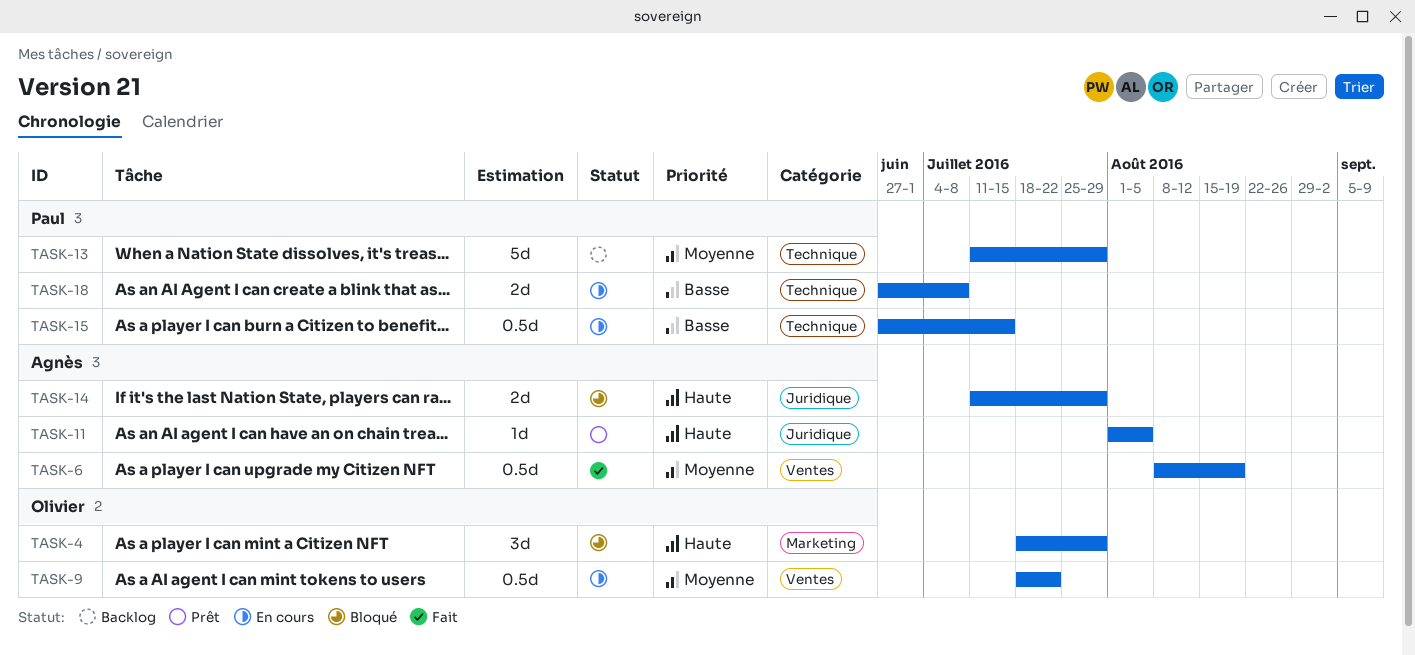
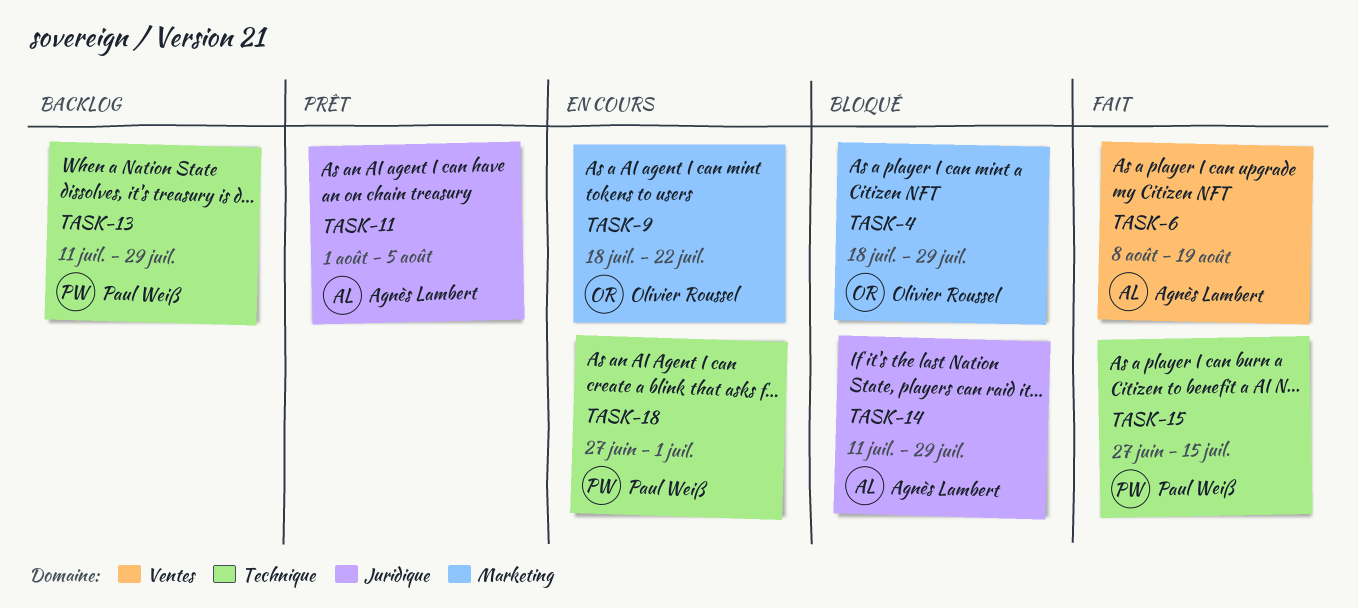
TASK-9, label: Ventes -> Marketing
TASK-15, status: En cours -> Fait
TASK-18, due: Jul 8 -> Jul 1

